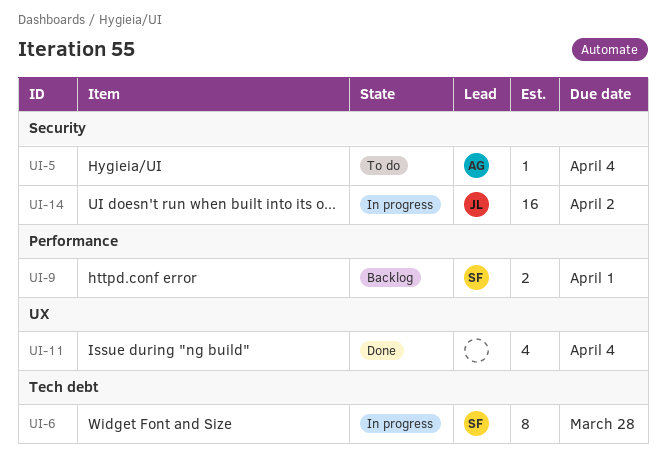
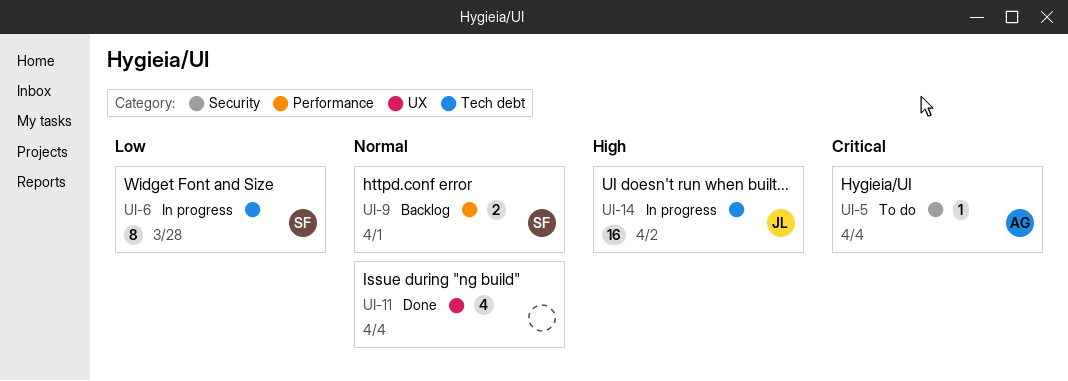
UI-14, label: Security -> Tech debt

